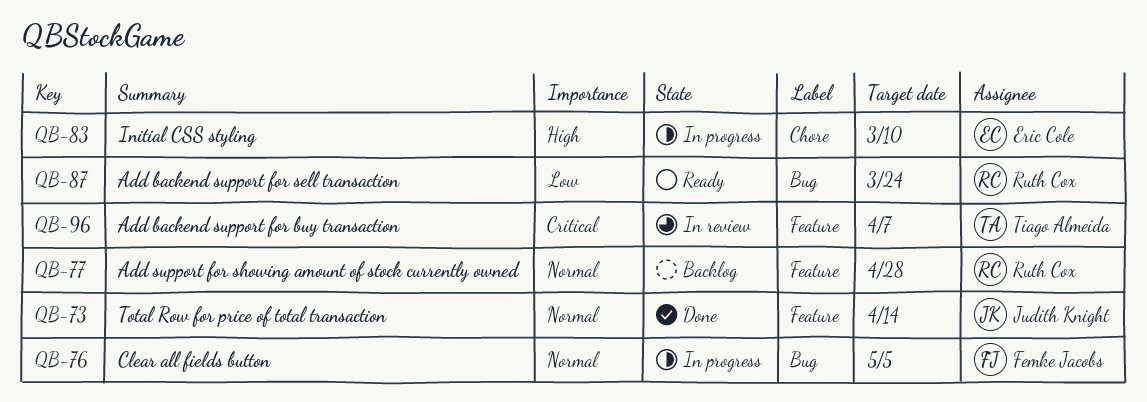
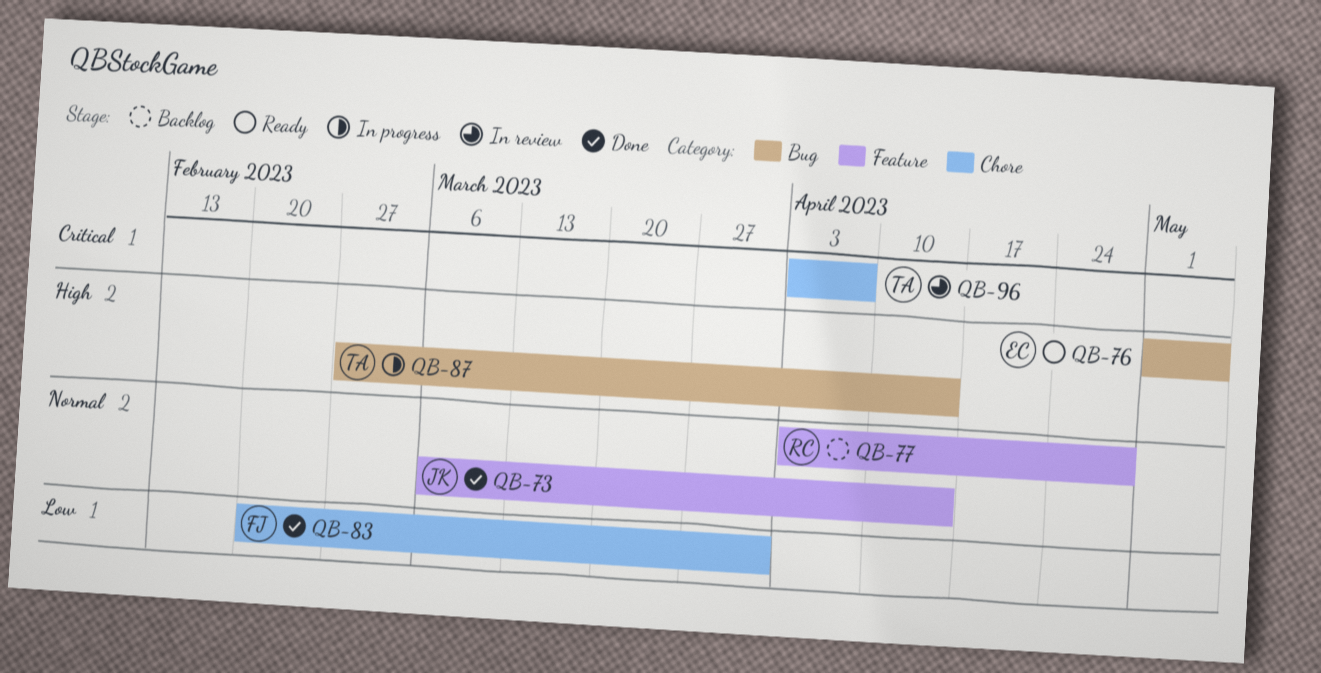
QB-76, status: In progress -> Ready
QB-76, owner: Femke Jacobs -> Eric Cole
QB-76, priority: Normal -> High
QB-83, status: In progress -> Done
QB-83, owner: Eric Cole -> Femke Jacobs
QB-83, priority: High -> Low
QB-83, due: Mar 10 -> Mar 31
QB-87, status: Ready -> In progress
QB-87, owner: Ruth Cox -> Tiago Almeida
QB-87, priority: Low -> High
QB-87, due: Mar 24 -> Apr 14
QB-96, label: Feature -> Chore

